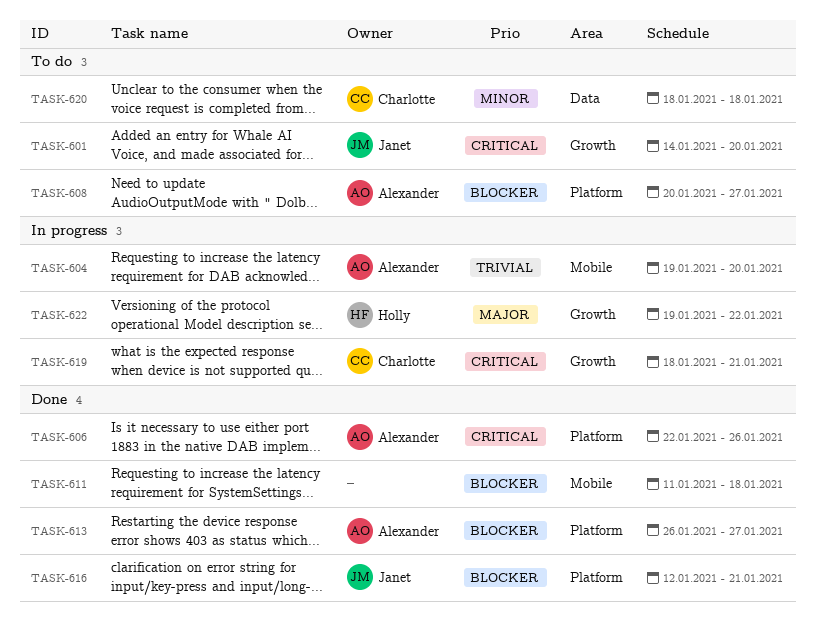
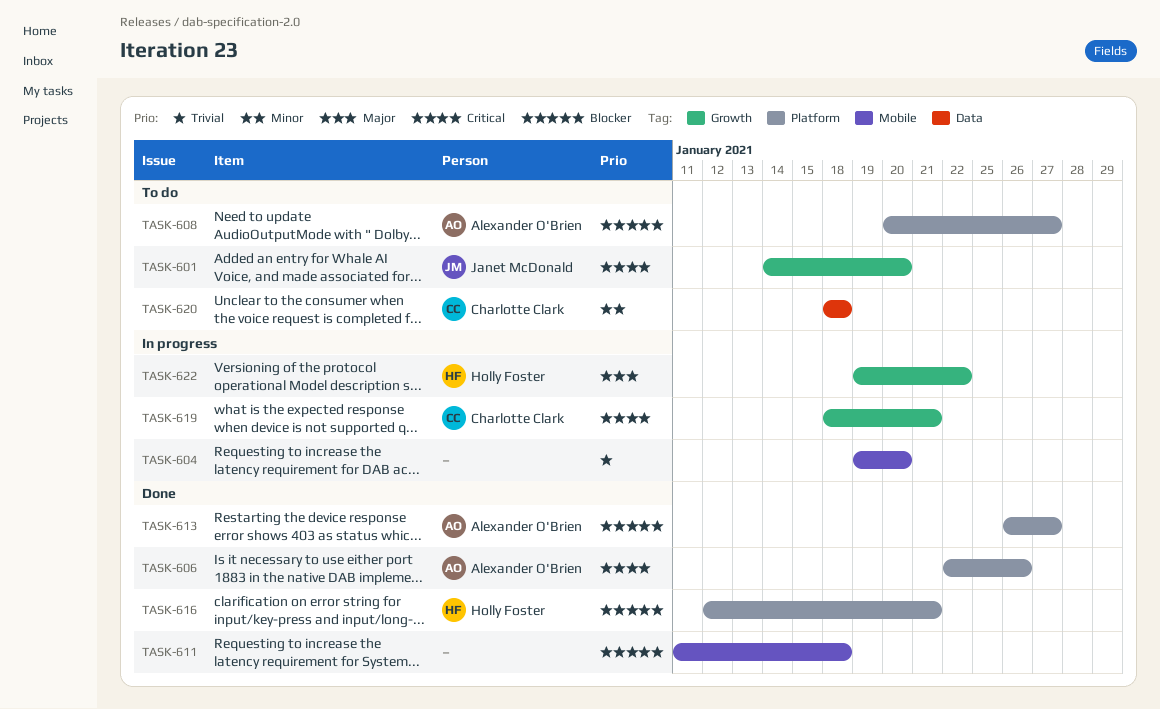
TASK-604, owner: Alexander O'Brien -> none
TASK-616, owner: Janet McDonald -> Holly Foster

